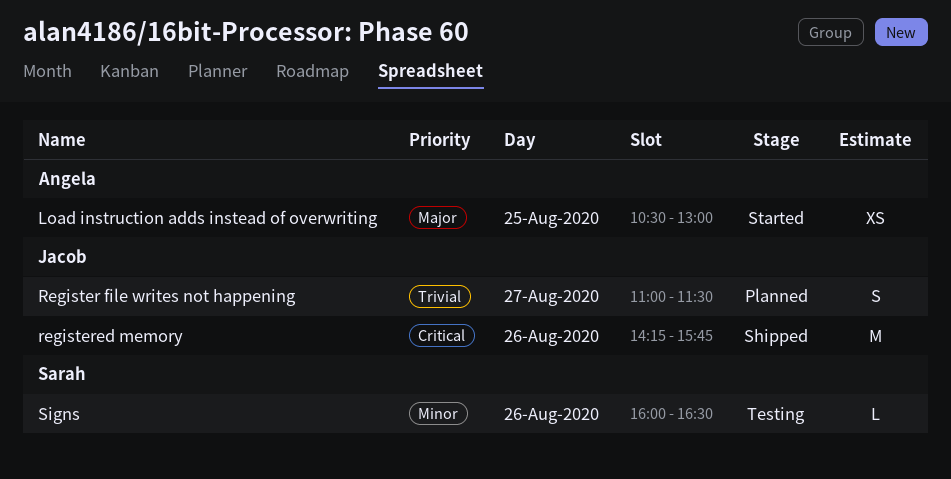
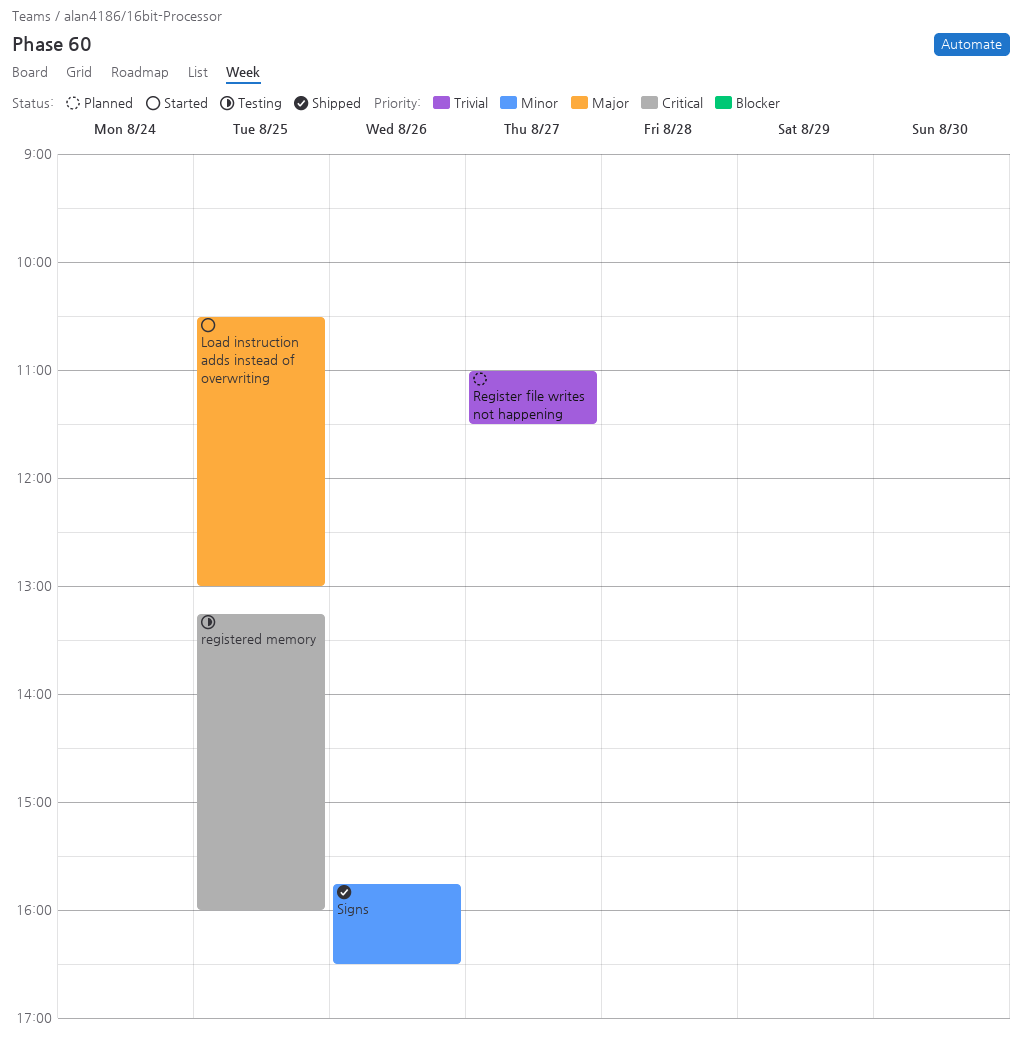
registered memory, status: Shipped -> Testing
registered memory, day: Aug 26 -> Aug 25
registered memory, begins: 14:15 -> 13:15
registered memory, ends: 15:45 -> 16:00
Signs, status: Testing -> Shipped
Signs, begins: 16:00 -> 15:45

